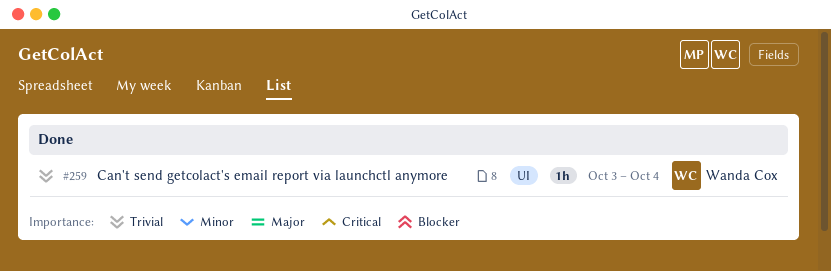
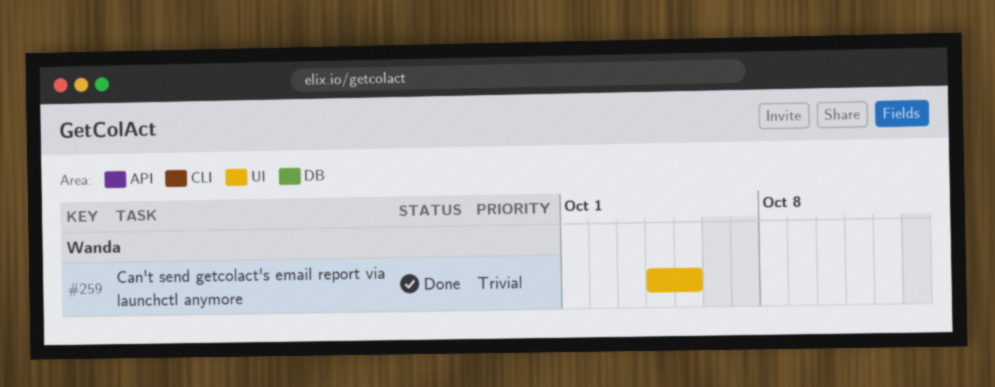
#259, start: Oct 3 -> Oct 4
#259, due: Oct 4 -> Oct 5

